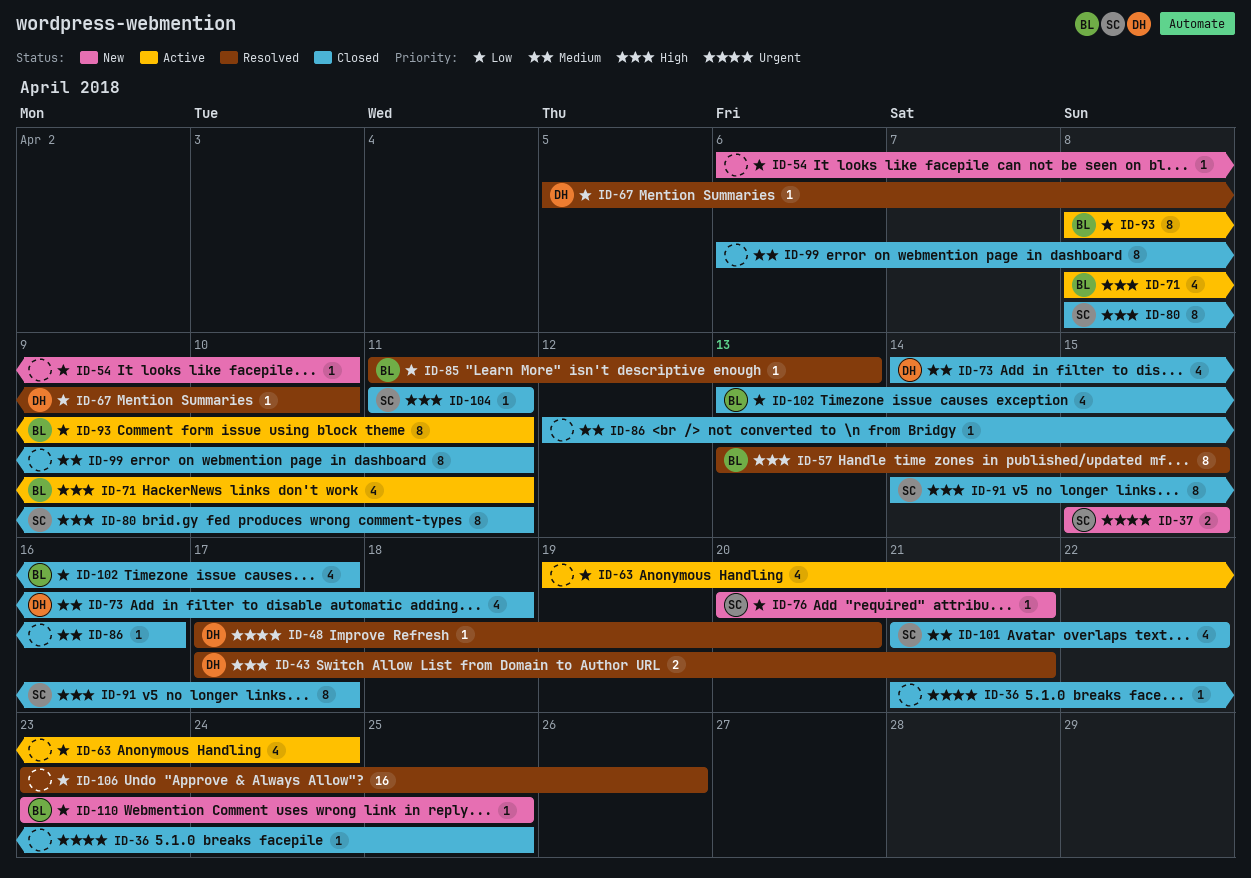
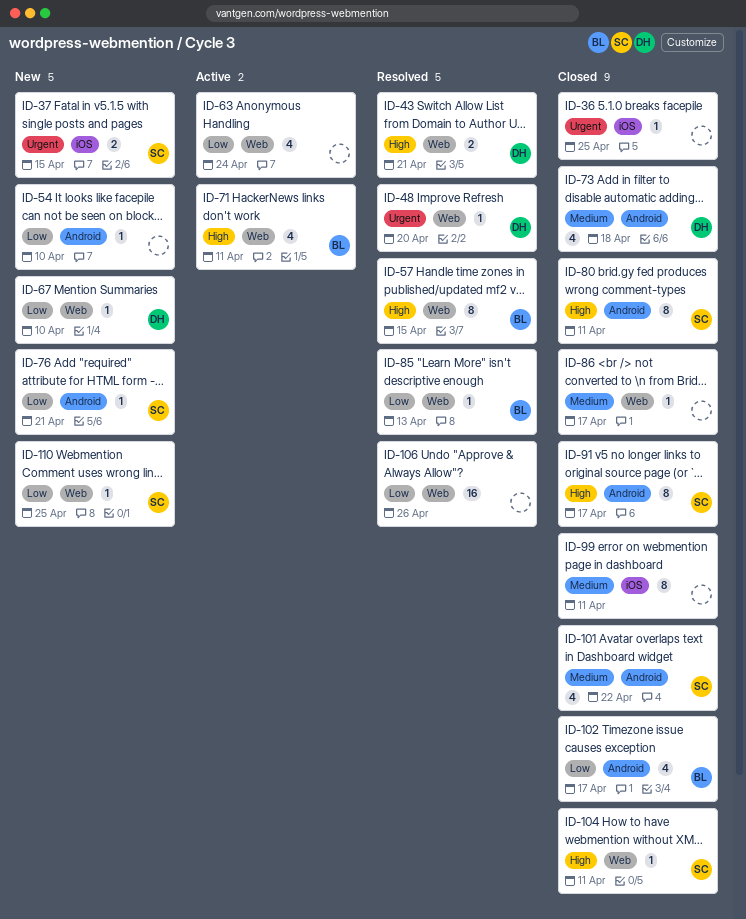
ID-67, status: Resolved -> New
ID-86, due: Apr 16 -> Apr 17
ID-93: present -> none
ID-110, owner: BL -> SC

